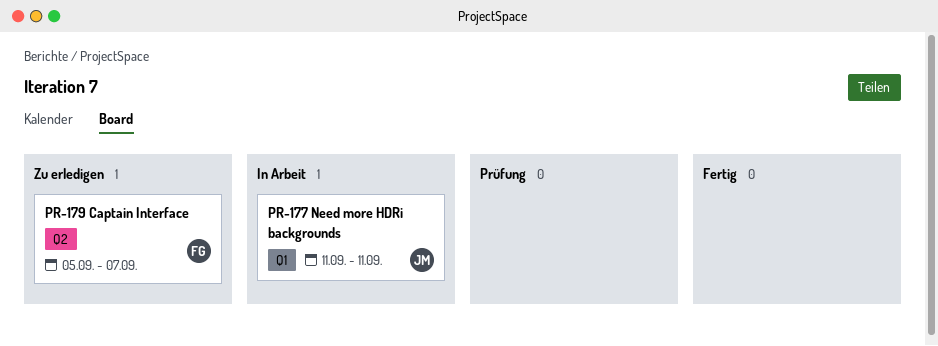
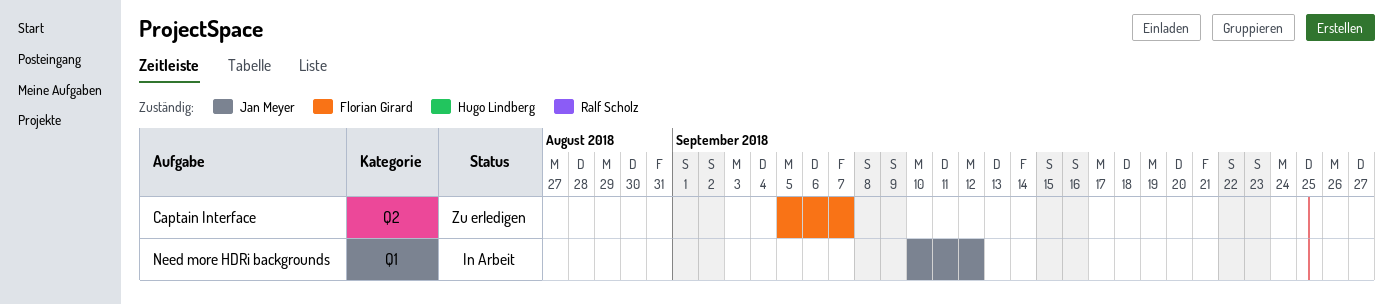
Need more HDRi backgrounds, start: Sep 11 -> Sep 10
Need more HDRi backgrounds, due: Sep 11 -> Sep 12

